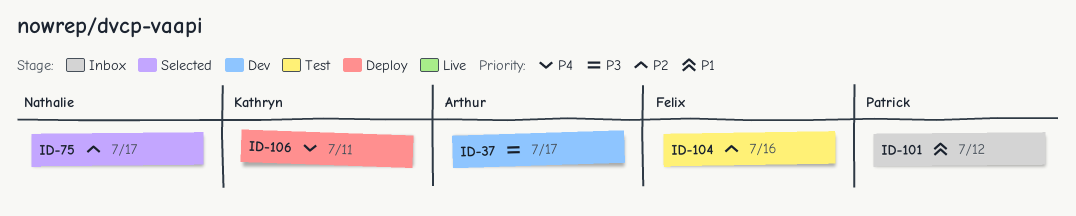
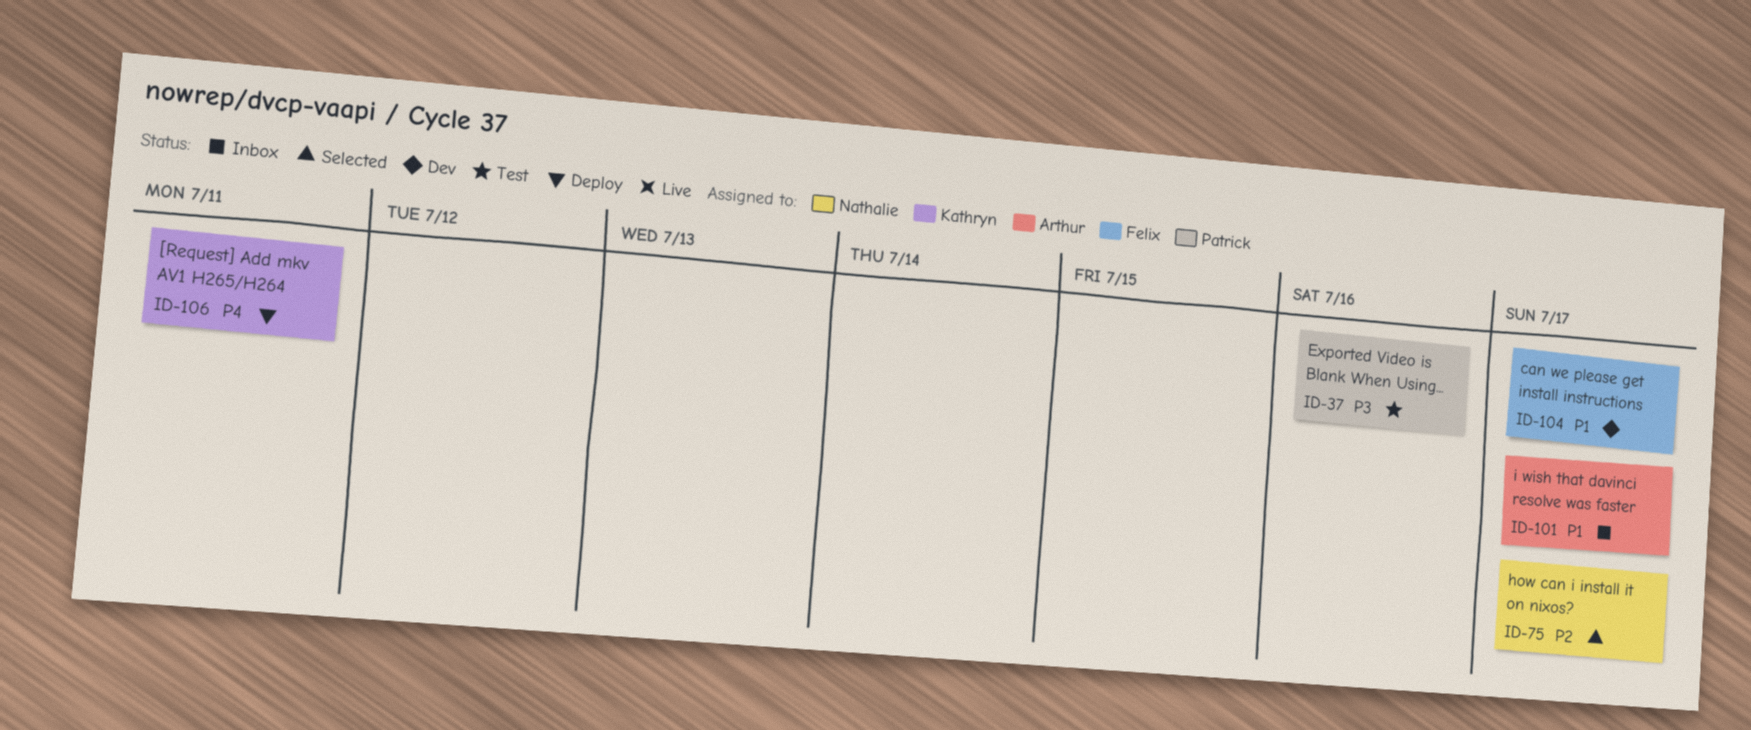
ID-37, status: Dev -> Test
ID-37, owner: Arthur -> Patrick
ID-37, due: Jul 17 -> Jul 16
ID-101, owner: Patrick -> Arthur
ID-101, due: Jul 12 -> Jul 17
ID-104, status: Test -> Dev
ID-104, priority: P2 -> P1
ID-104, due: Jul 16 -> Jul 17

